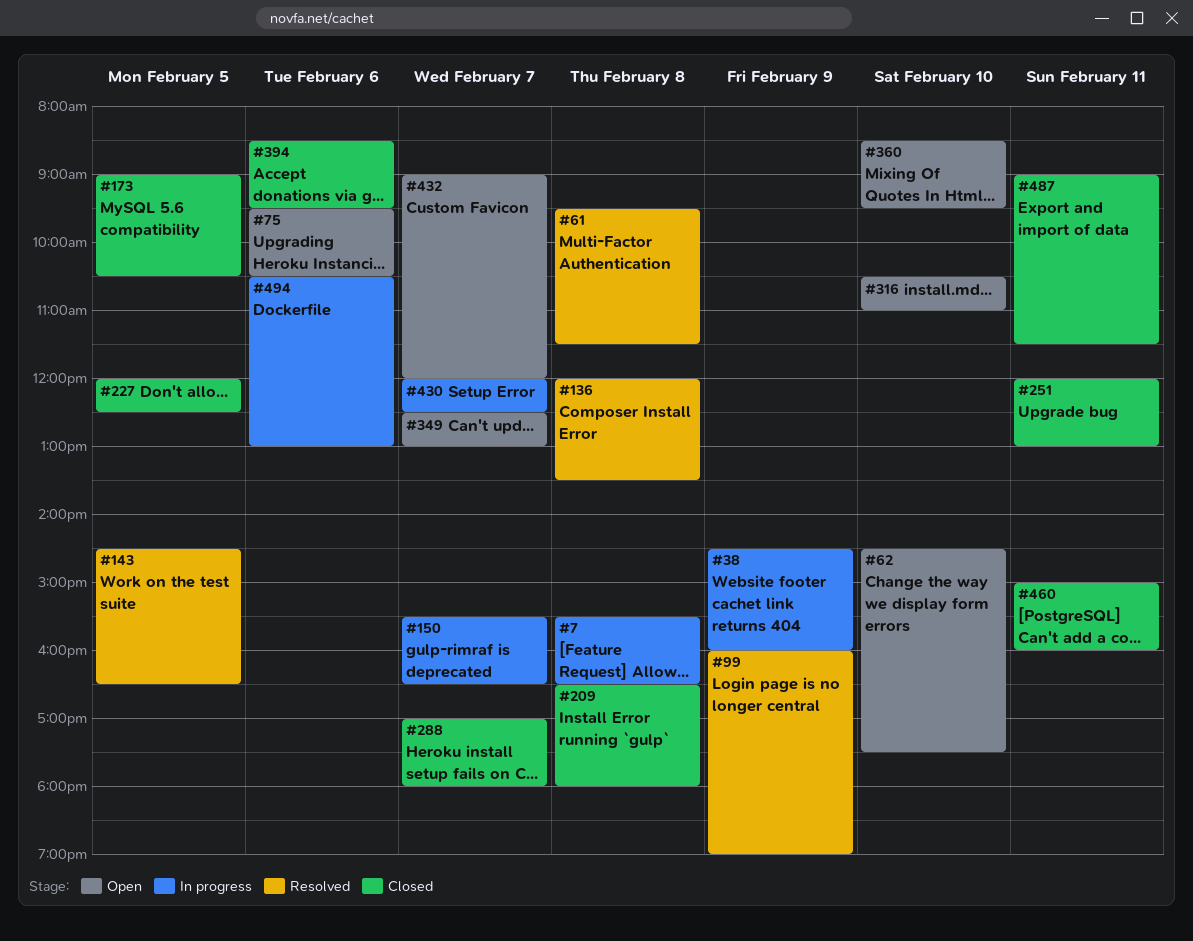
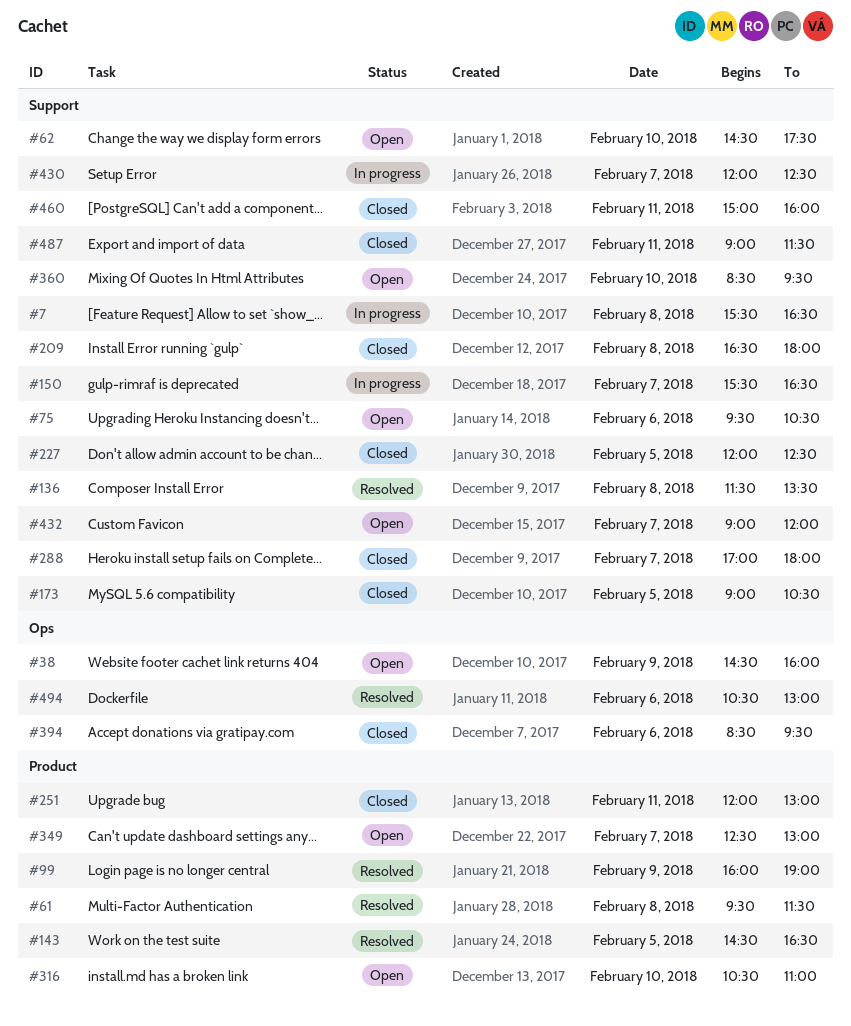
#38, status: In progress -> Open
#136, begins: 12:00 -> 11:30
#494, status: In progress -> Resolved

